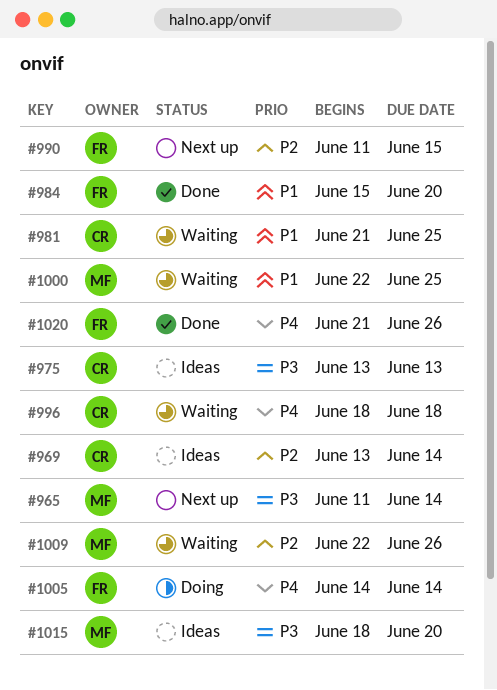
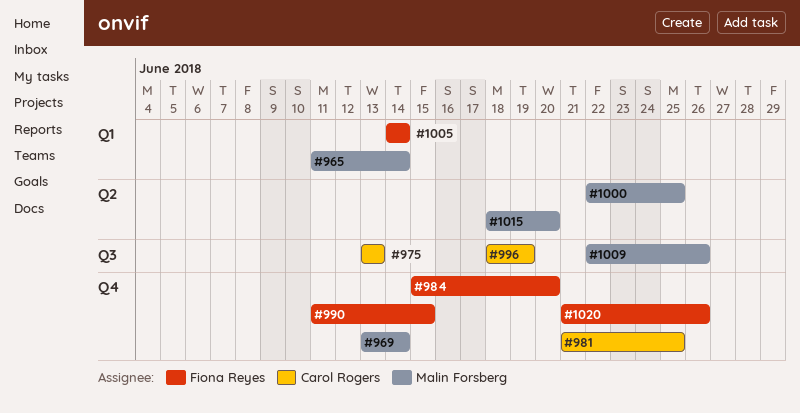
#969, owner: Carol Rogers -> Malin Forsberg
#996, due: Jun 18 -> Jun 19

